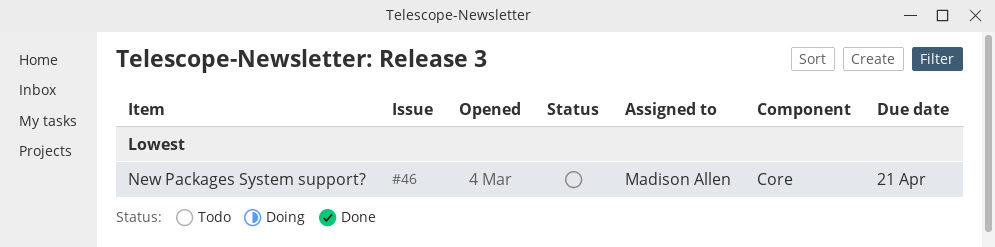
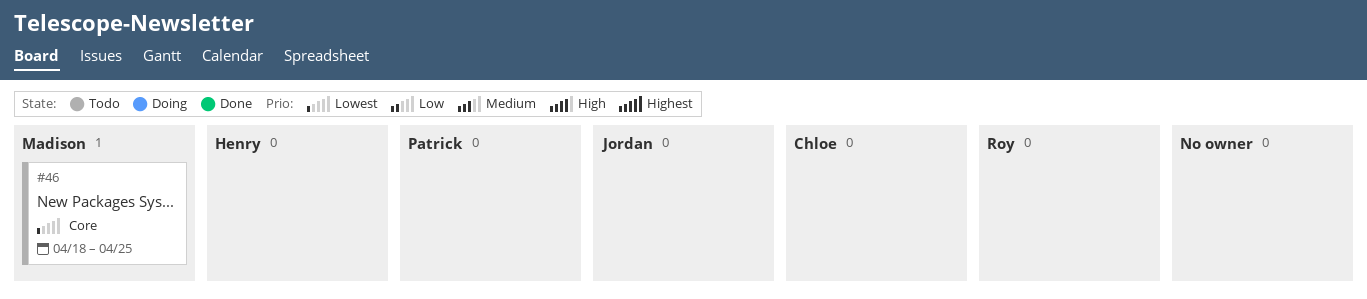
#46, due: Apr 21 -> Apr 25

